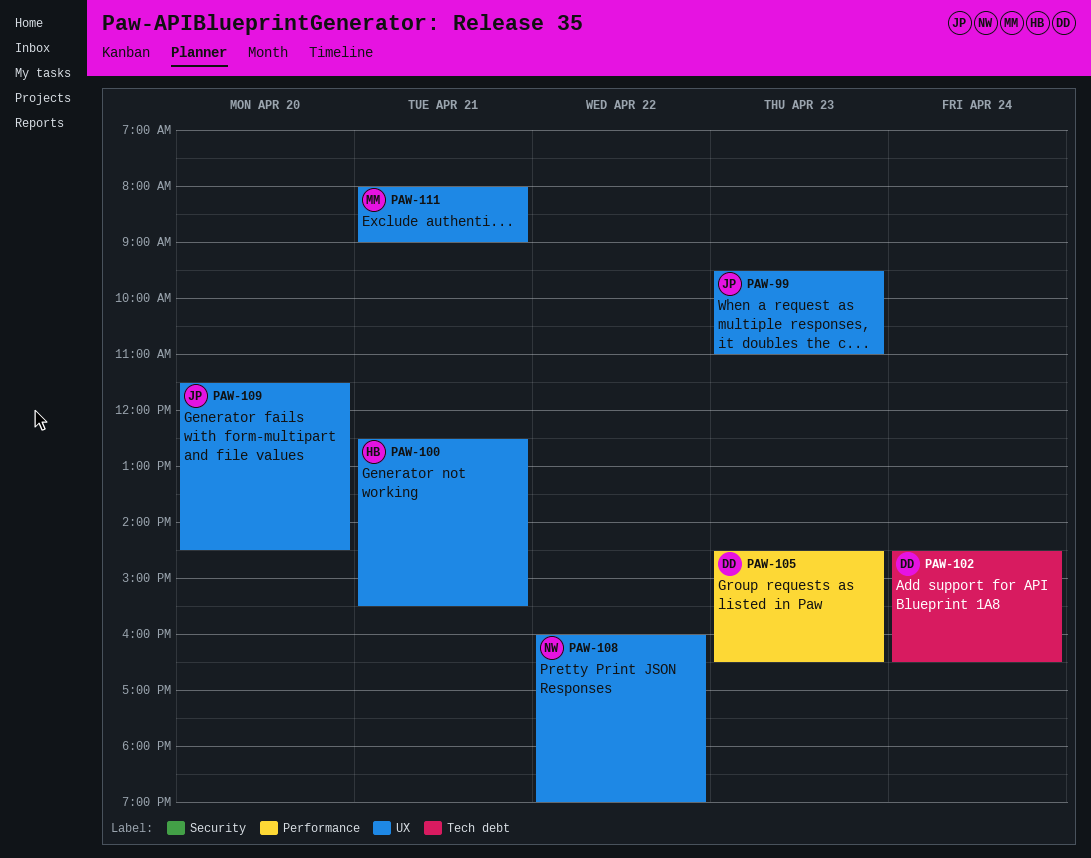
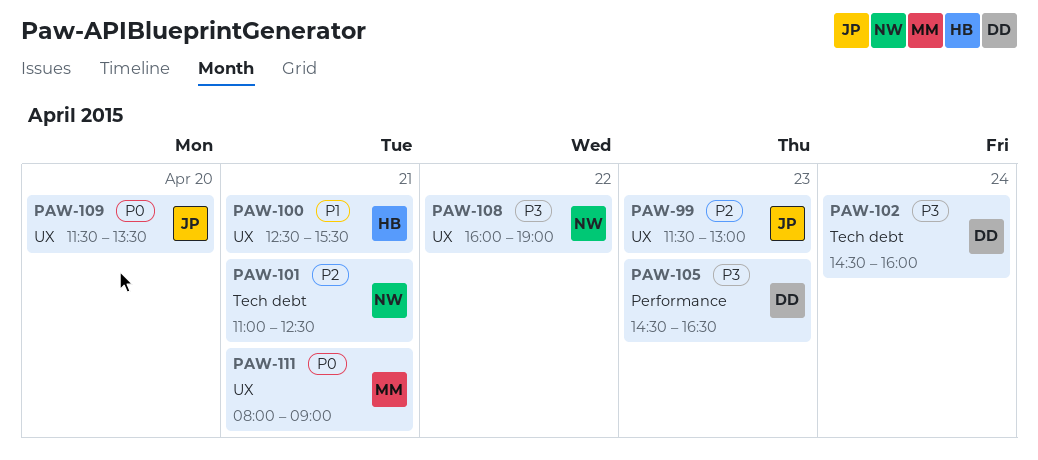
PAW-99, begins: 09:30 -> 11:30
PAW-99, ends: 11:00 -> 13:00
PAW-101: none -> present
PAW-102, ends: 16:30 -> 16:00
PAW-109, ends: 14:30 -> 13:30

